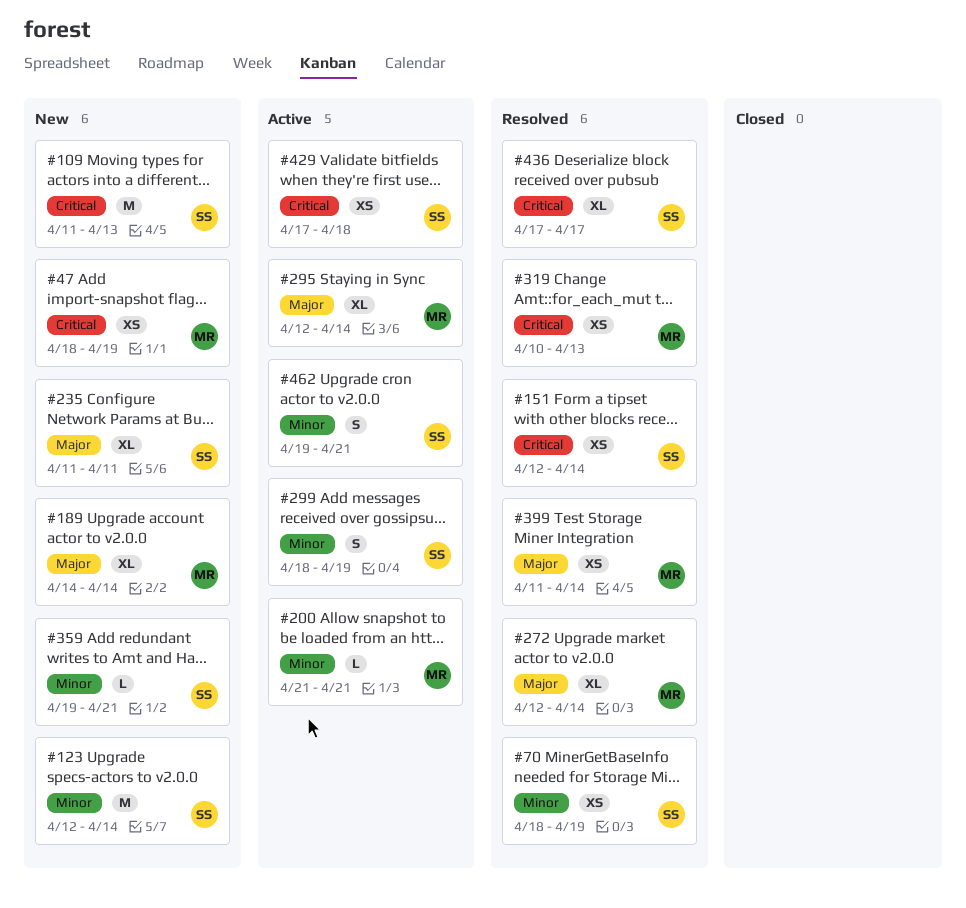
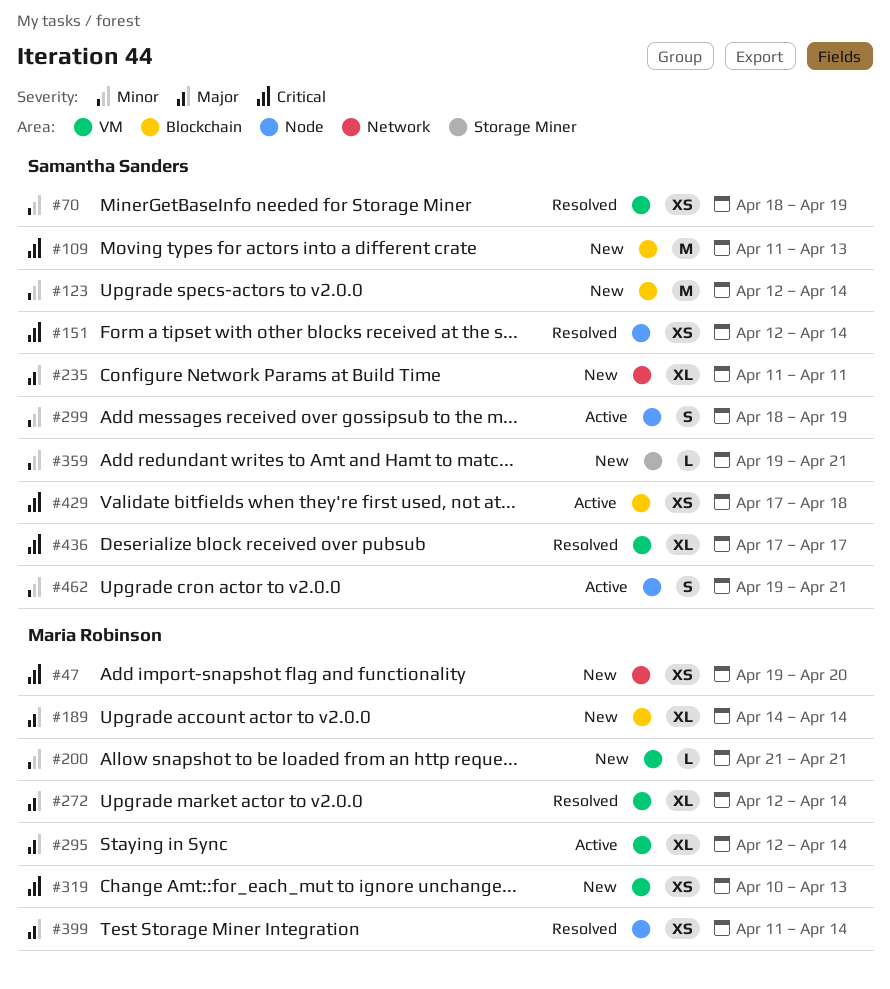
#47, start: Apr 18 -> Apr 19
#47, due: Apr 19 -> Apr 20
#200, status: Active -> New
#319, status: Resolved -> New

